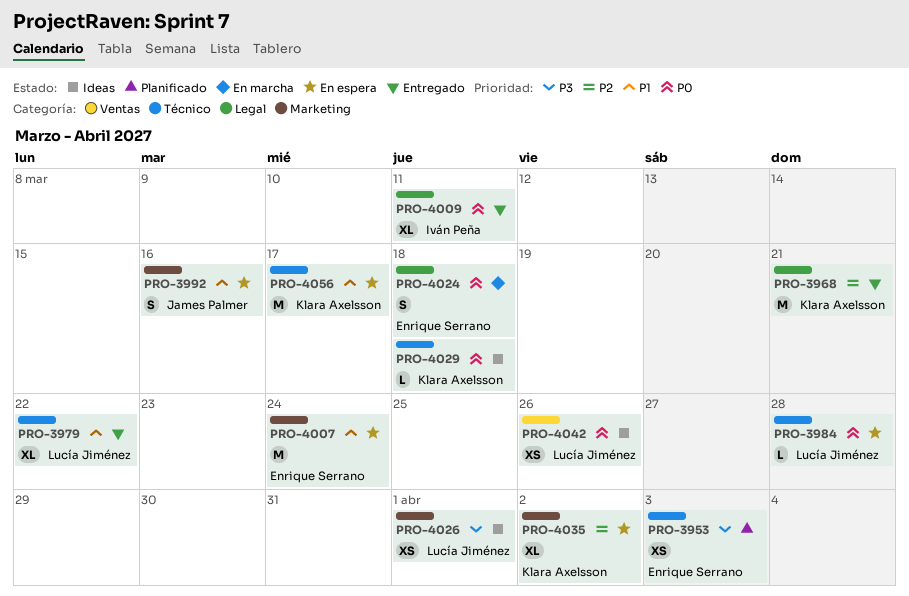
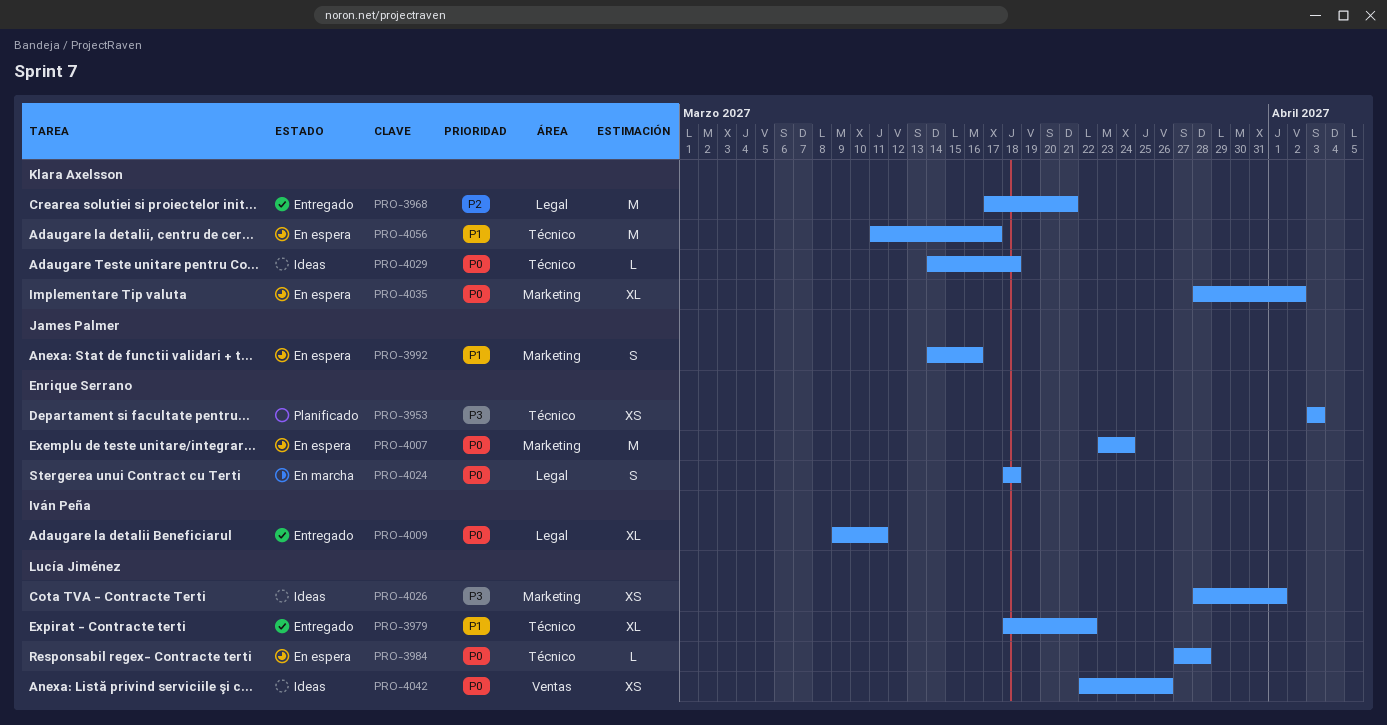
PRO-4007, priority: P1 -> P0
PRO-4035, priority: P2 -> P0

